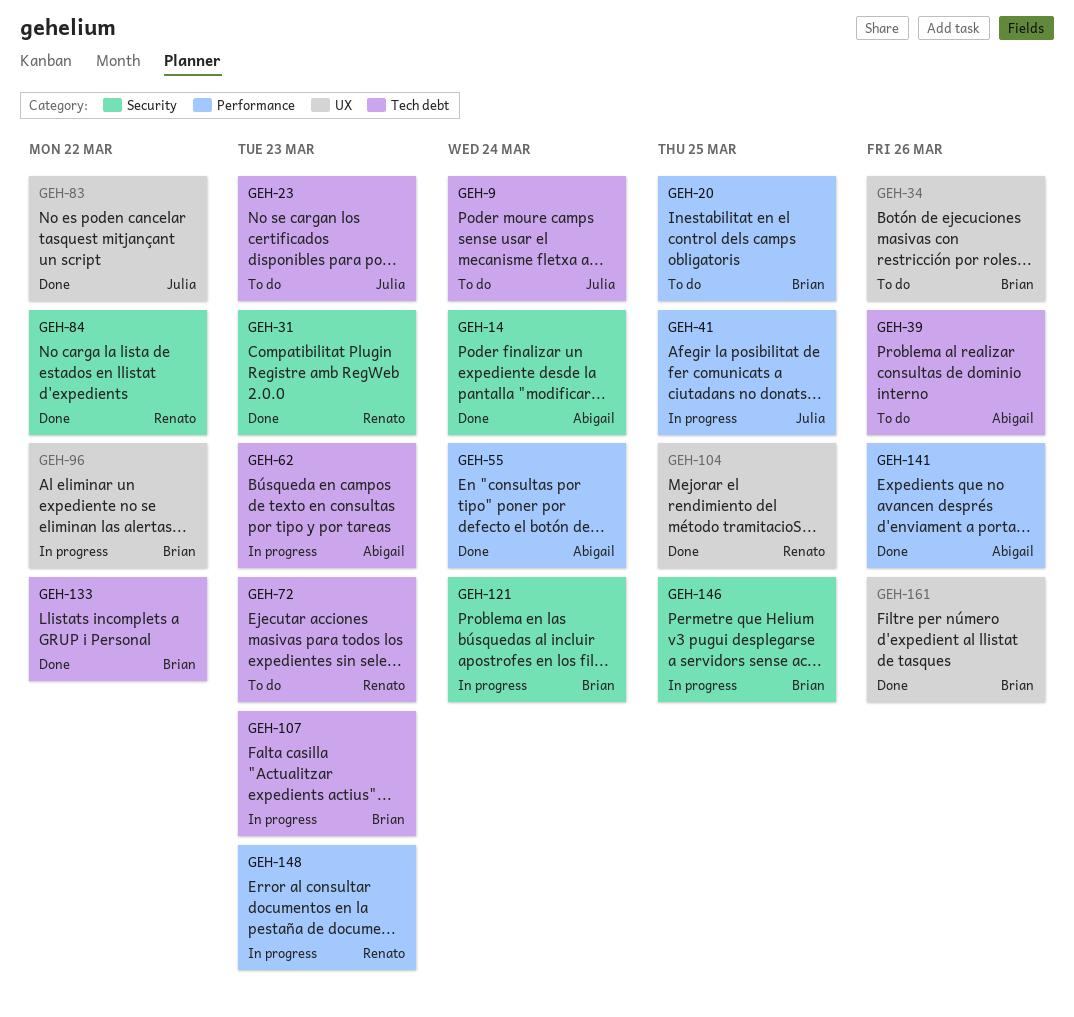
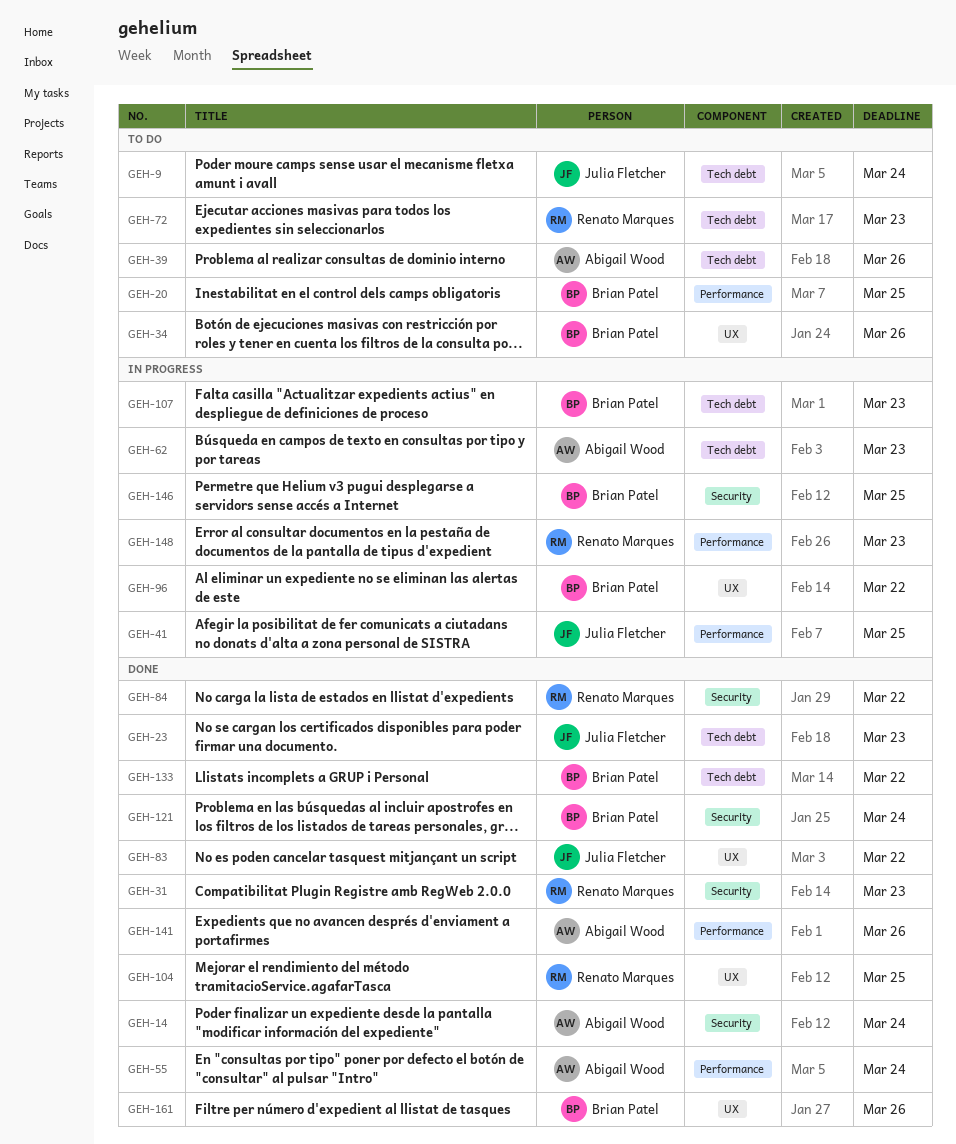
GEH-23, status: To do -> Done
GEH-121, status: In progress -> Done

